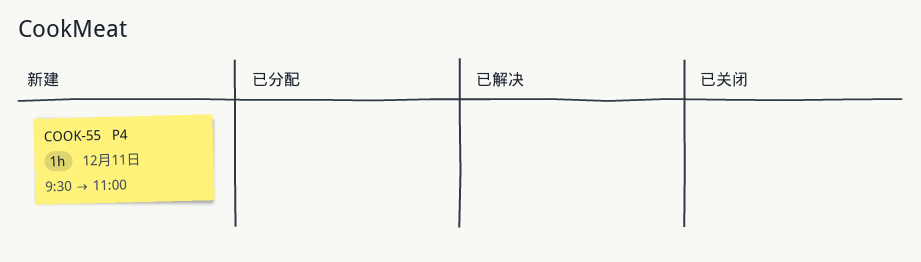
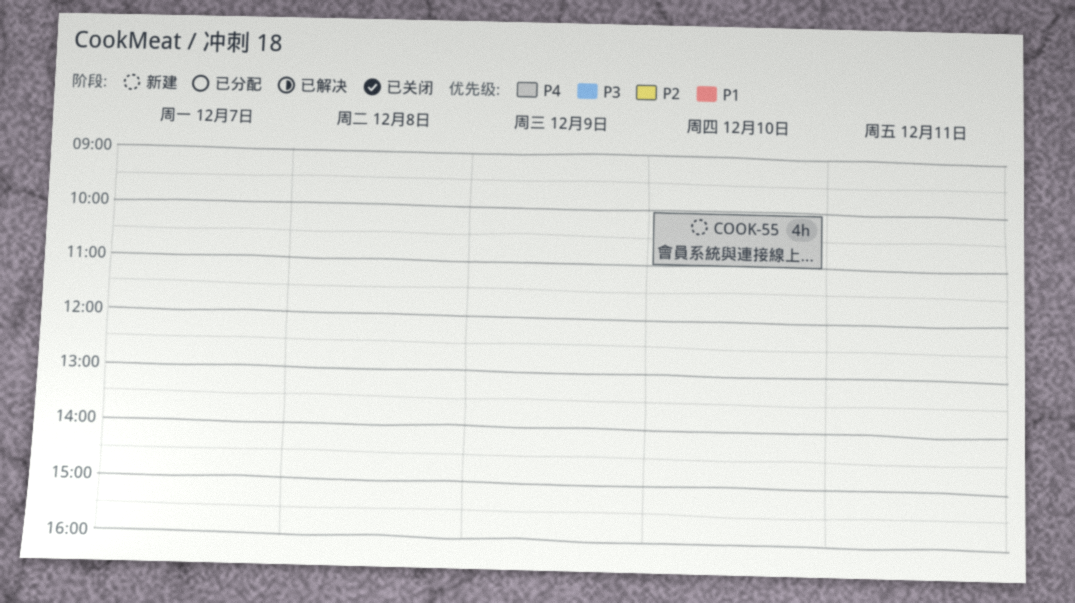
COOK-55, estimate: 1h -> 4h
COOK-55, day: Dec 11 -> Dec 10
COOK-55, begins: 09:30 -> 10:00

